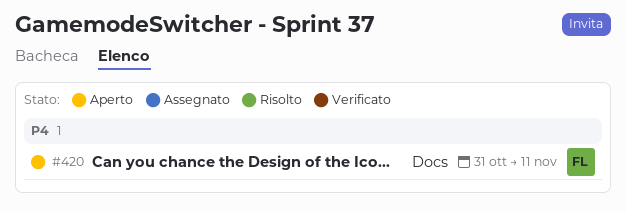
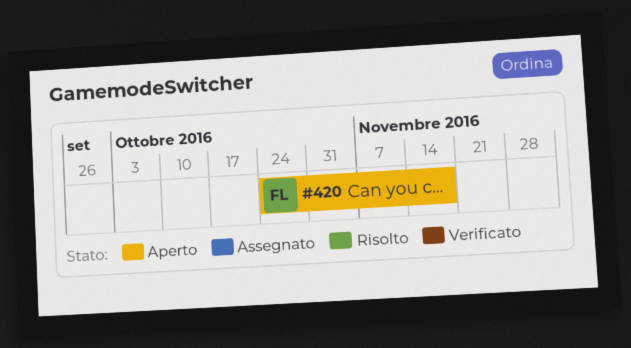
#420, start: Oct 31 -> Oct 24
#420, due: Nov 11 -> Nov 18

